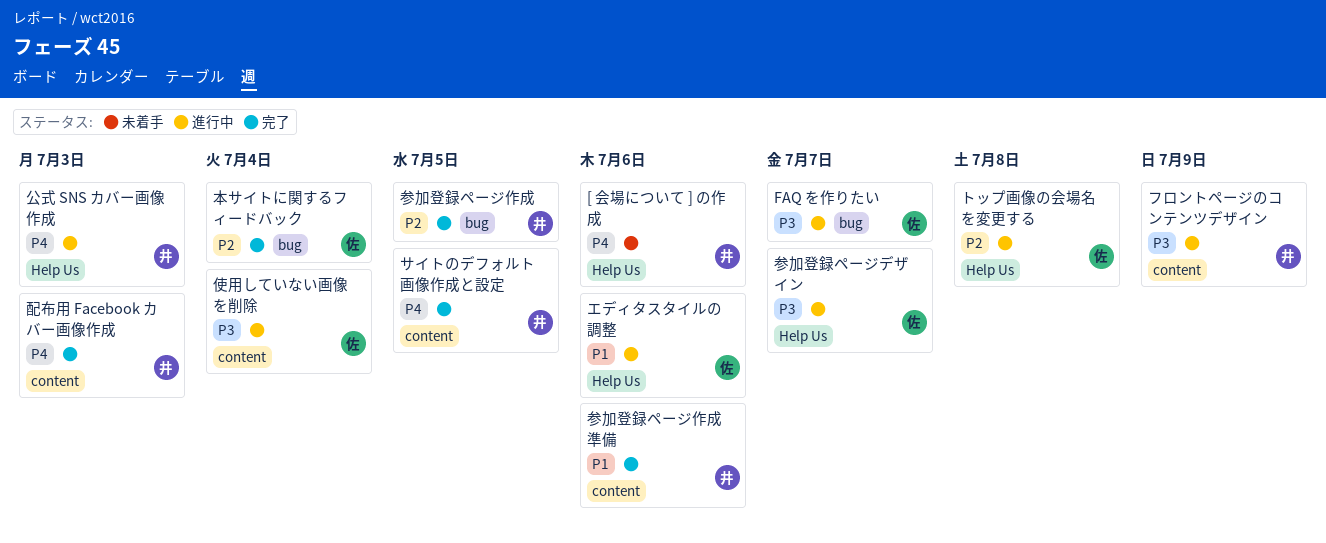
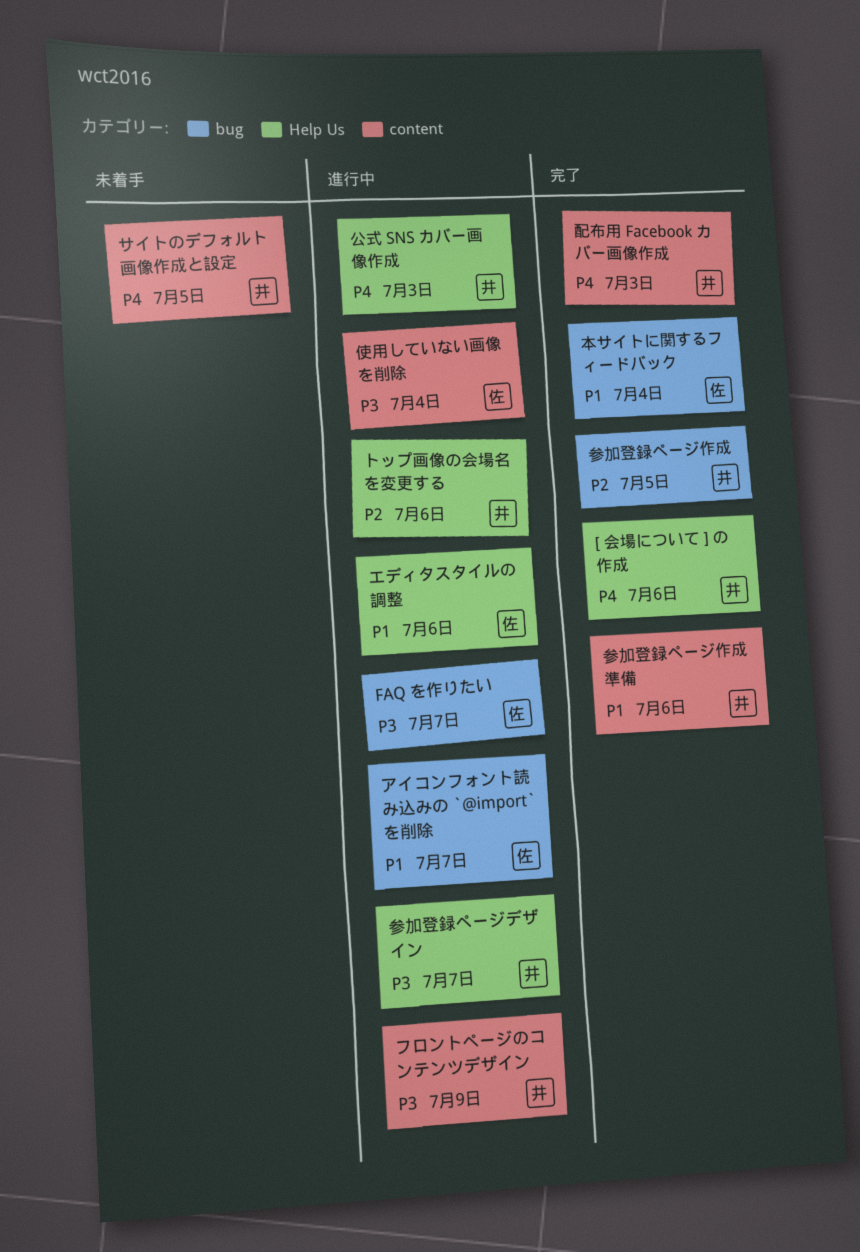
[ 会場について ] の作成, status: 未着手 -> 完了
アイコンフォント読み込みの `@import` を削除: none -> present
サイトのデフォルト画像作成と設定, status: 完了 -> 未着手
トップ画像の会場名を変更する, owner: 佐 -> 井
トップ画像の会場名を変更する, due: Jul 8 -> Jul 6
参加登録ページデザイン, owner: 佐 -> 井
本サイトに関するフィードバック, priority: P2 -> P1

